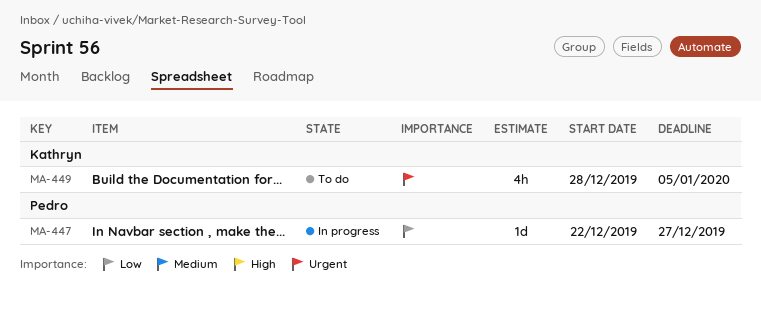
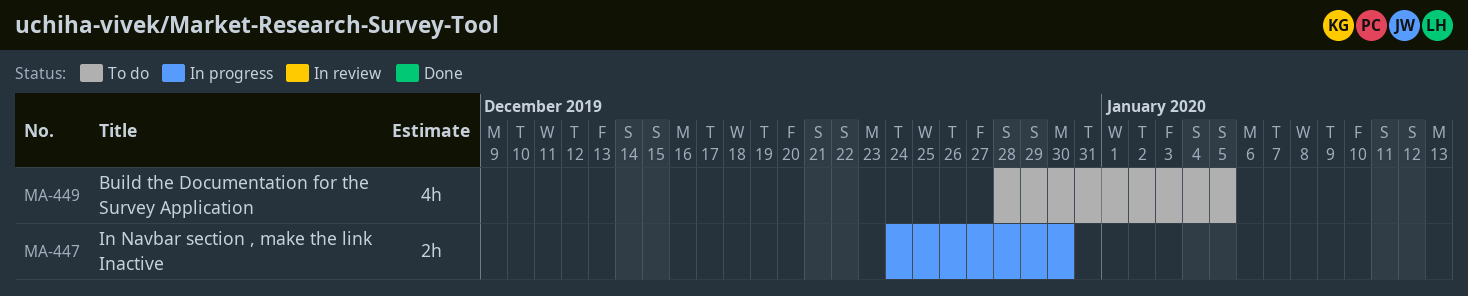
MA-447, estimate: 1d -> 2h
MA-447, start: Dec 22 -> Dec 24
MA-447, due: Dec 27 -> Dec 30

